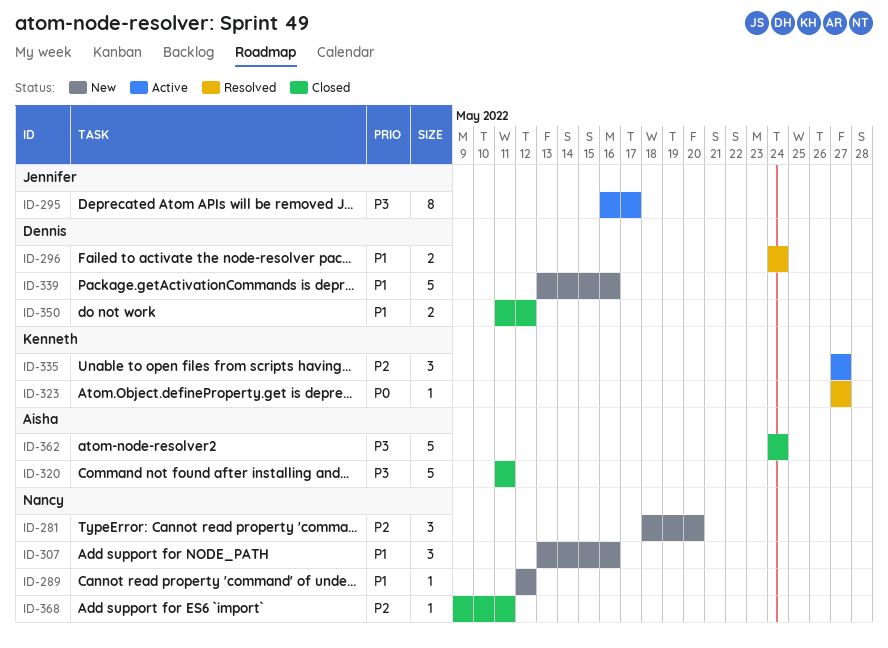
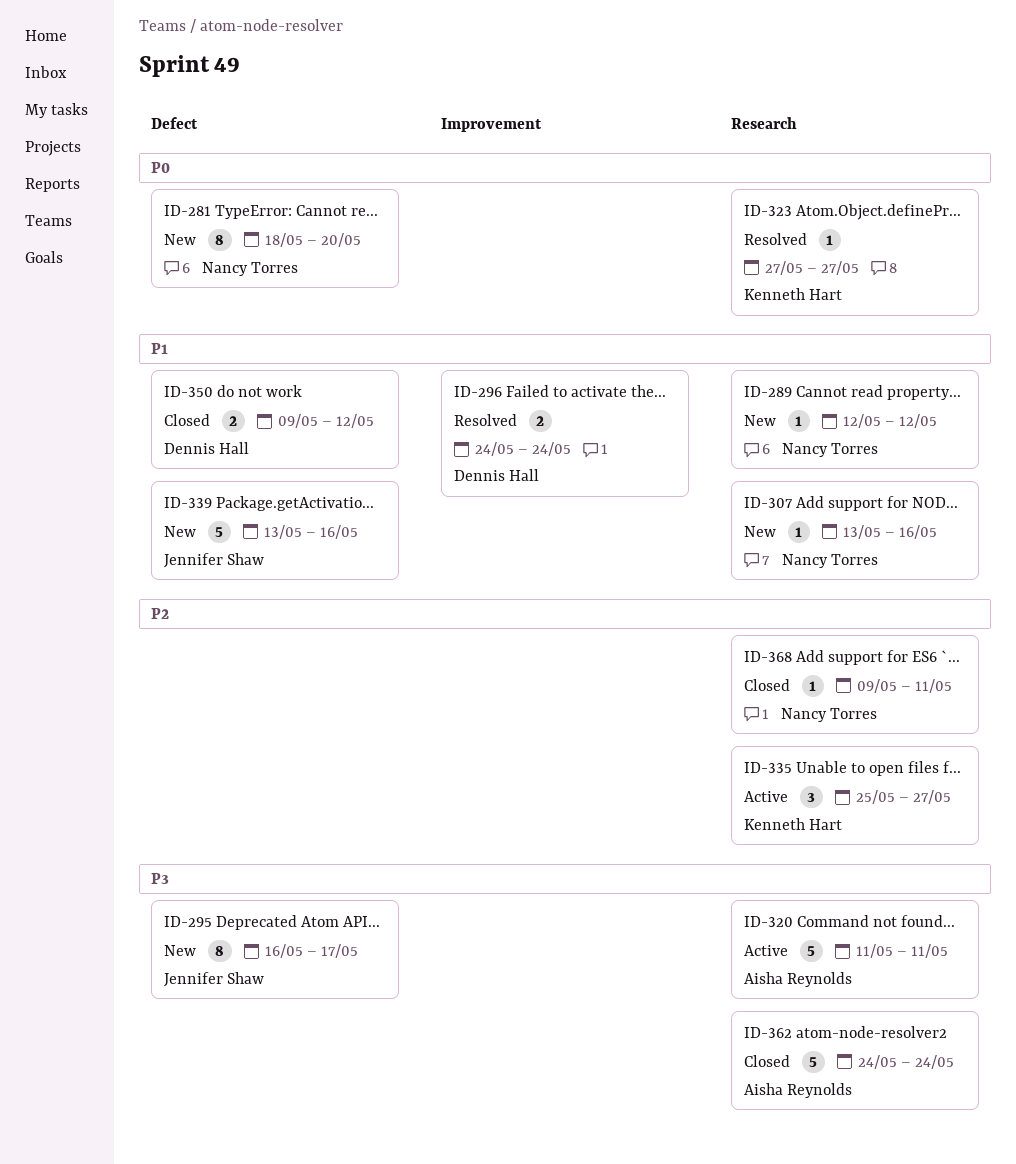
ID-281, priority: P2 -> P0
ID-281, estimate: 3 -> 8
ID-295, status: Active -> New
ID-307, estimate: 3 -> 1
ID-320, status: Closed -> Active
ID-335, start: May 27 -> May 25
ID-339, owner: Dennis Hall -> Jennifer Shaw
ID-350, start: May 11 -> May 9

